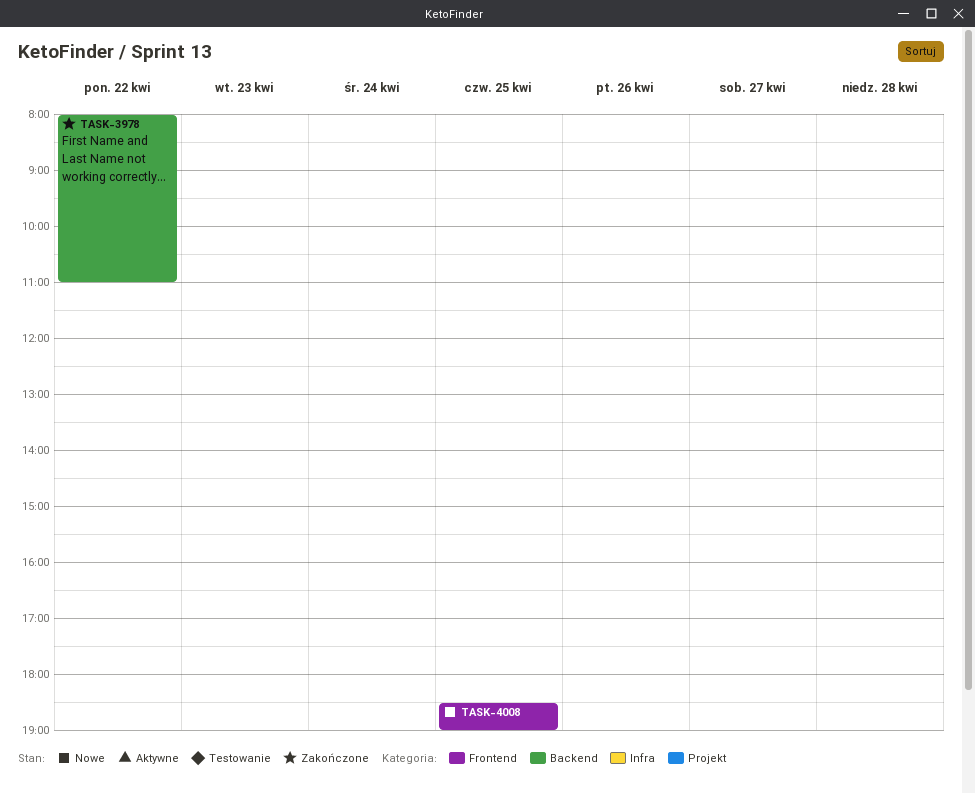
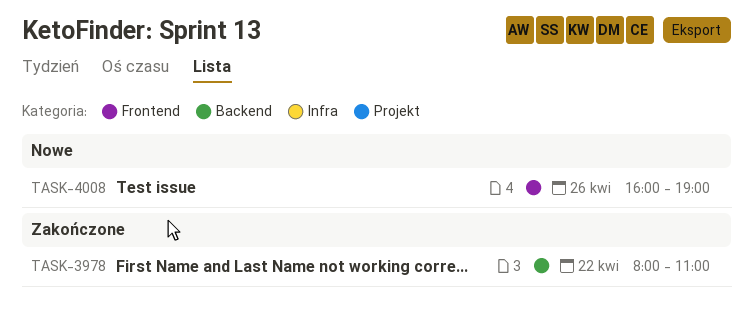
TASK-4008, day: Apr 25 -> Apr 26
TASK-4008, begins: 18:30 -> 16:00

